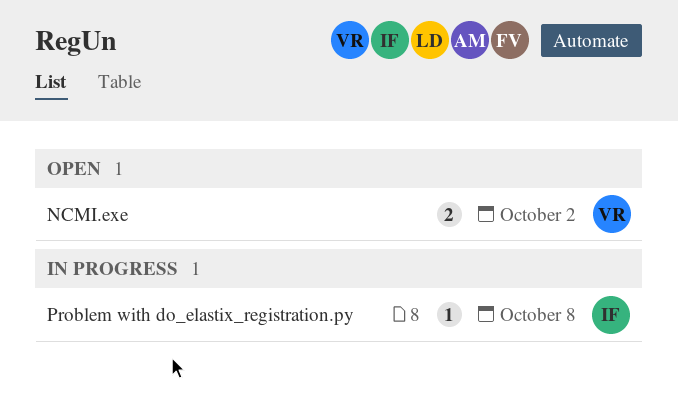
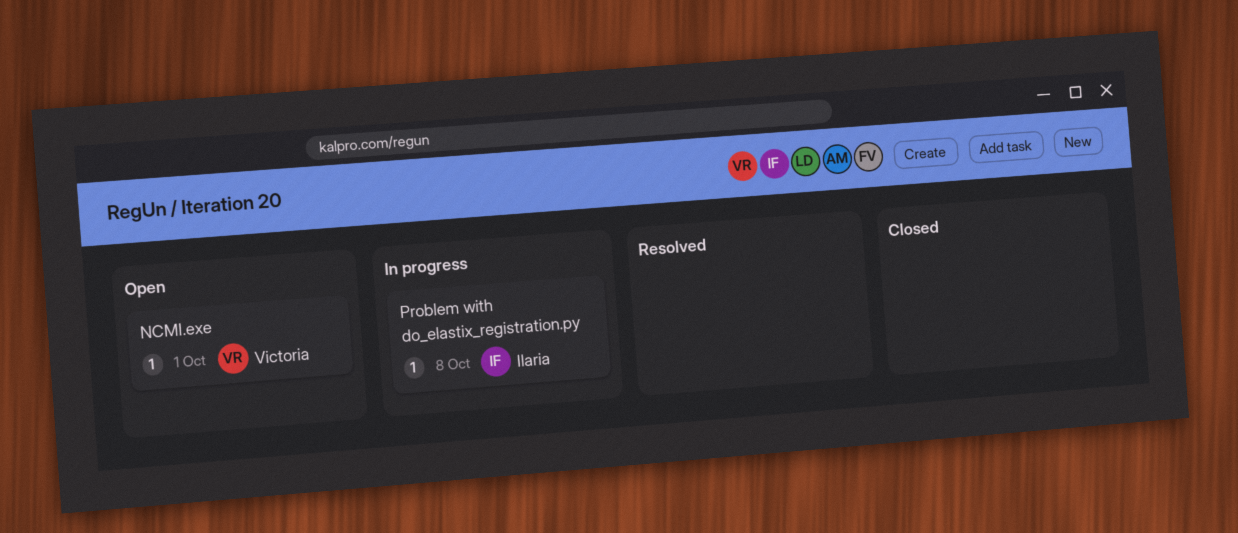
NCMI.exe, estimate: 2 -> 1
NCMI.exe, due: Oct 2 -> Oct 1

